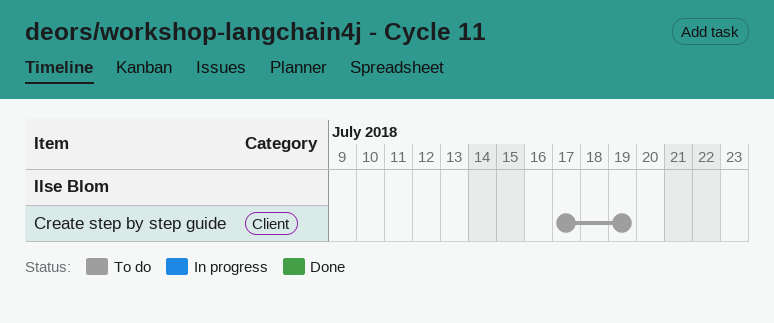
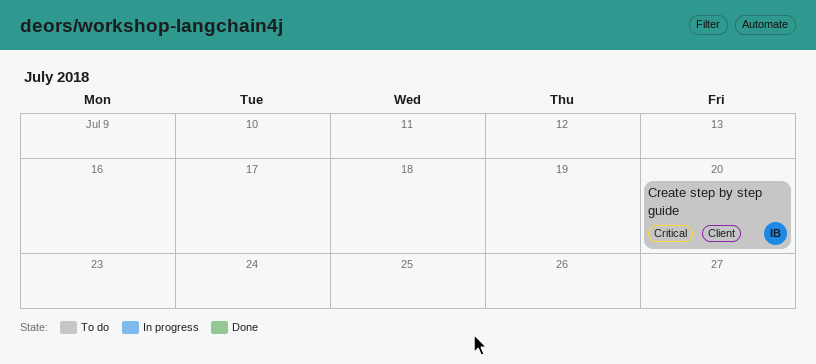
Create step by step guide, due: Jul 19 -> Jul 20

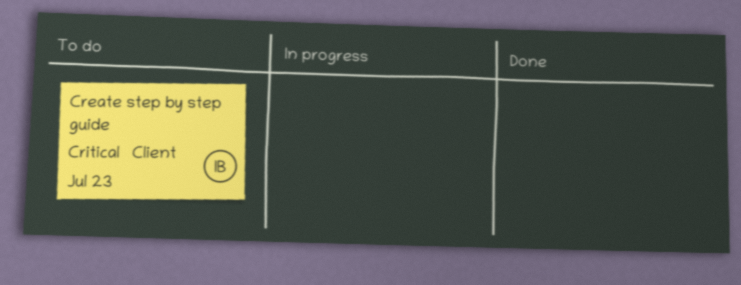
Create step by step guide, due: Jul 20 -> Jul 23

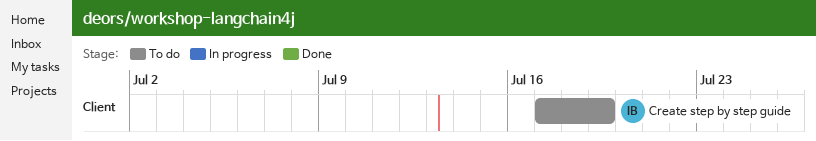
Create step by step guide, due: Jul 23 -> Jul 19

